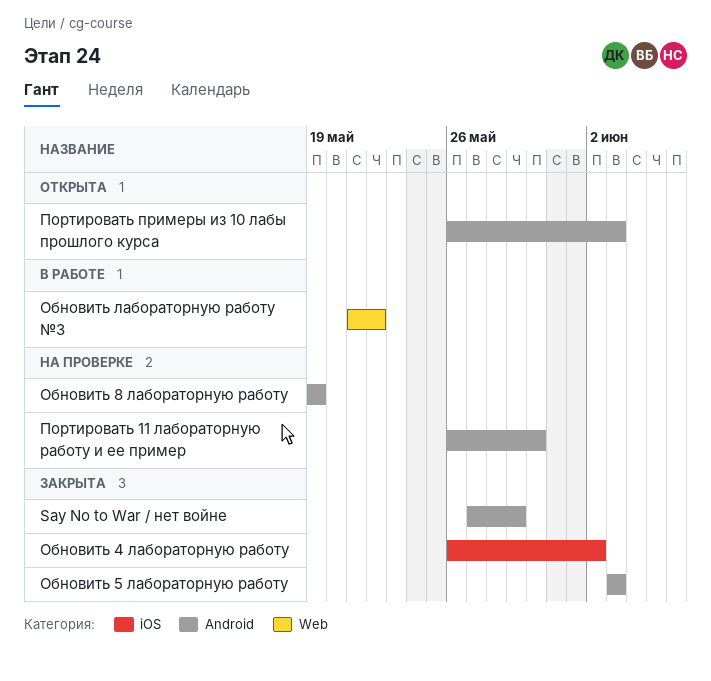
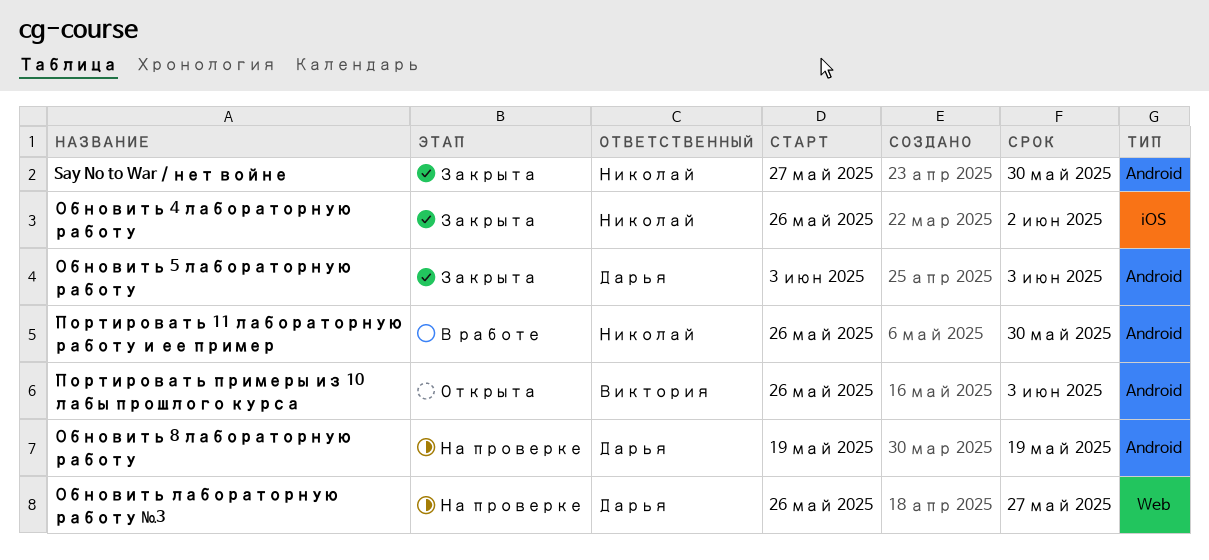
Say No to War / нет войне, due: May 29 -> May 30
Обновить лабораторную работу №3, status: В работе -> На проверке
Обновить лабораторную работу №3, start: May 21 -> May 26
Обновить лабораторную работу №3, due: May 22 -> May 27
Портировать 11 лабораторную работу и ее пример, status: На проверке -> В работе

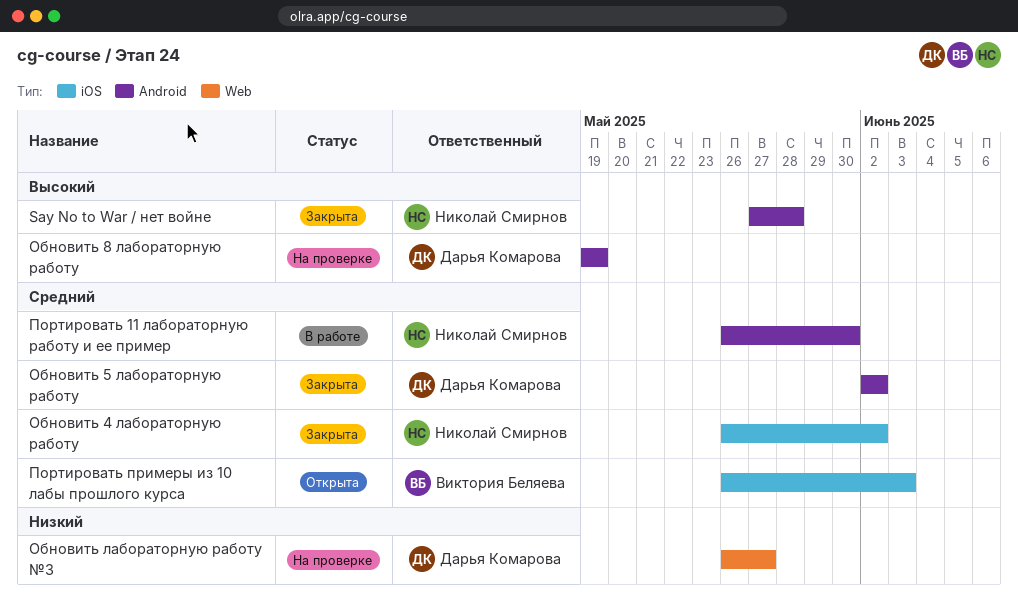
Say No to War / нет войне, due: May 30 -> May 28
Обновить 5 лабораторную работу, start: Jun 3 -> Jun 2
Обновить 5 лабораторную работу, due: Jun 3 -> Jun 2
Портировать примеры из 10 лабы прошлого курса, label: Android -> iOS

